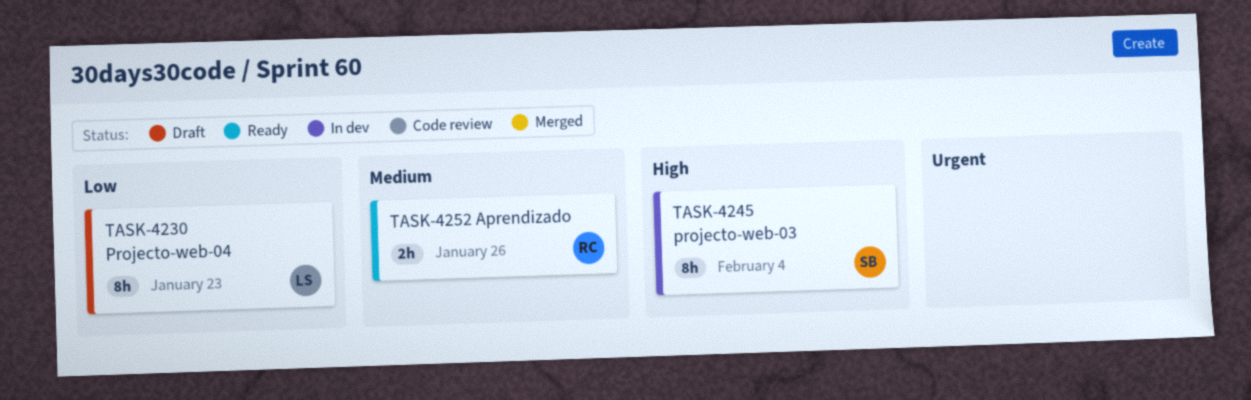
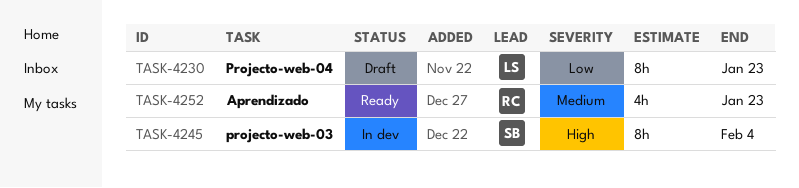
TASK-4252, estimate: 2h -> 4h
TASK-4252, due: Jan 26 -> Jan 23

